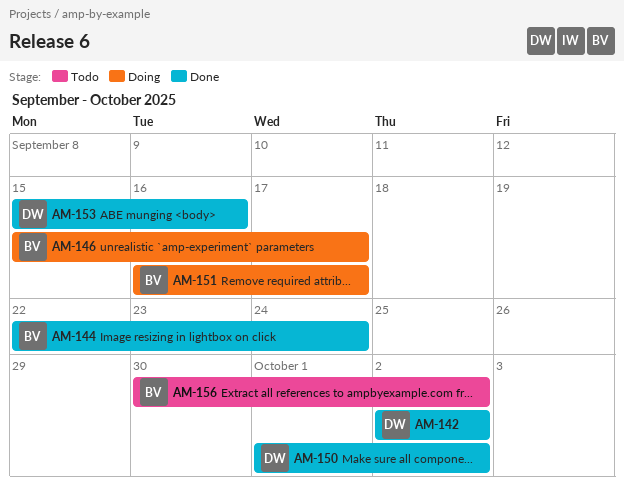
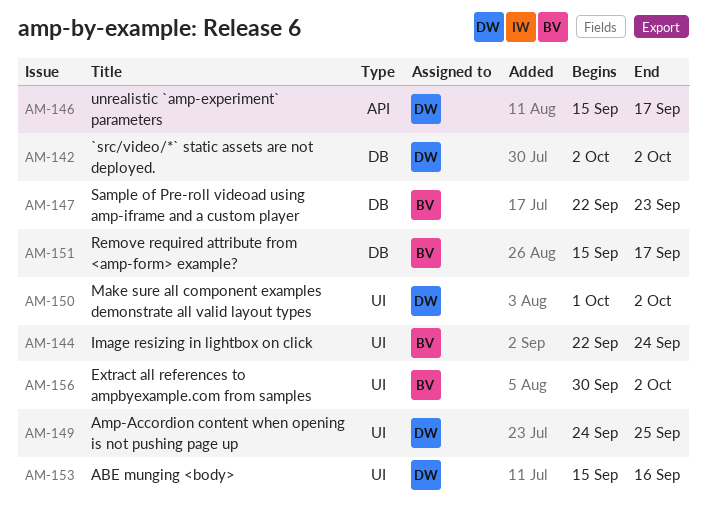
AM-146, owner: BV -> DW
AM-147: none -> present
AM-149: none -> present
AM-151, start: Sep 16 -> Sep 15

